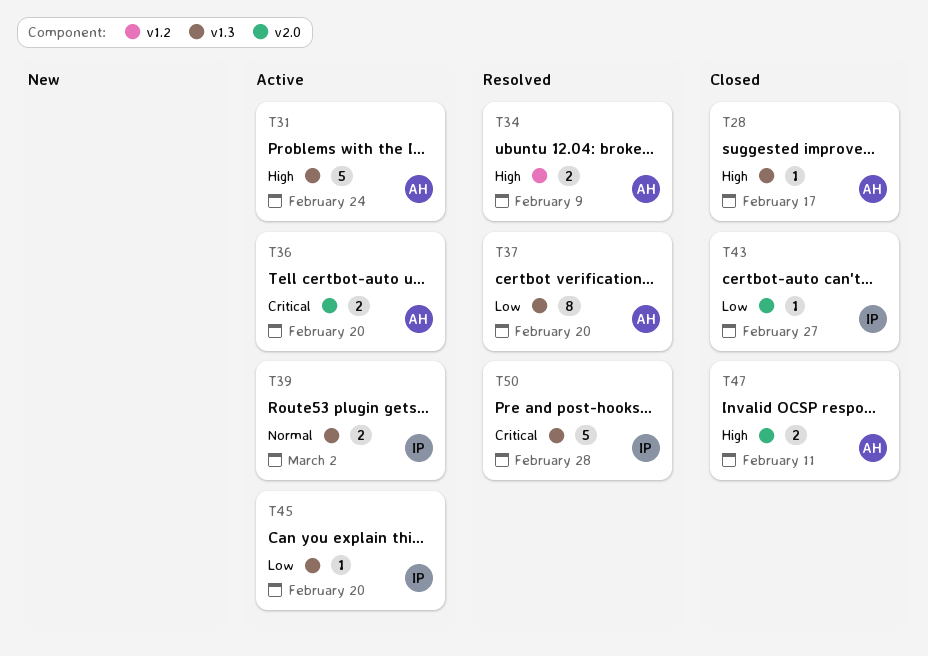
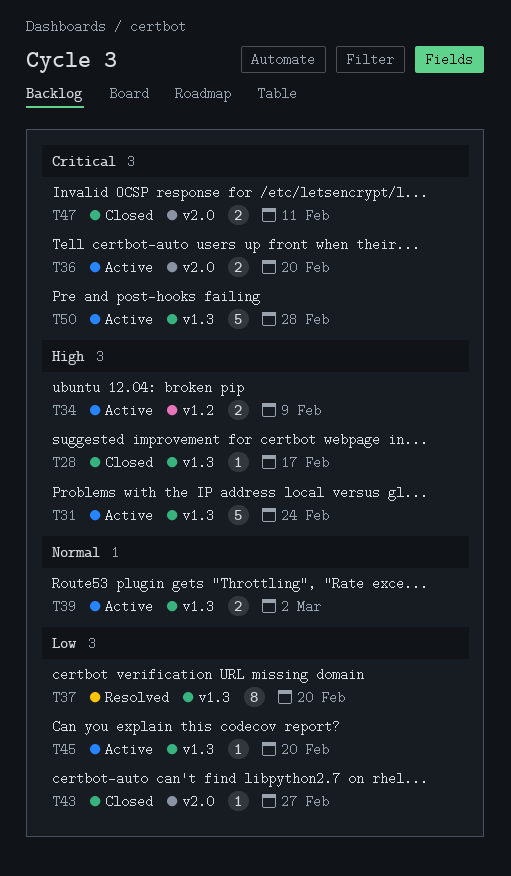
T34, status: Resolved -> Active
T47, priority: High -> Critical
T50, status: Resolved -> Active

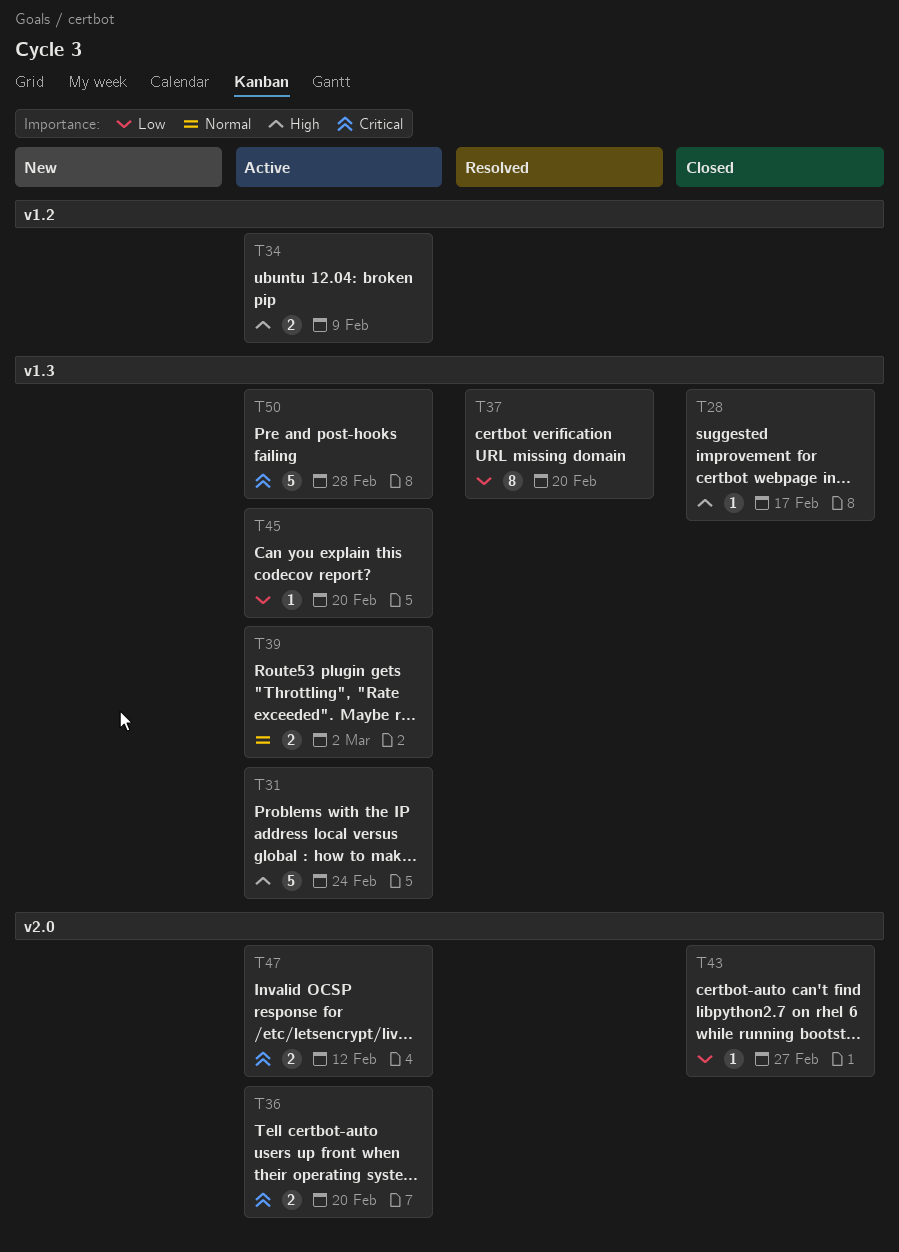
T47, status: Closed -> Active
T47, due: Feb 11 -> Feb 12

